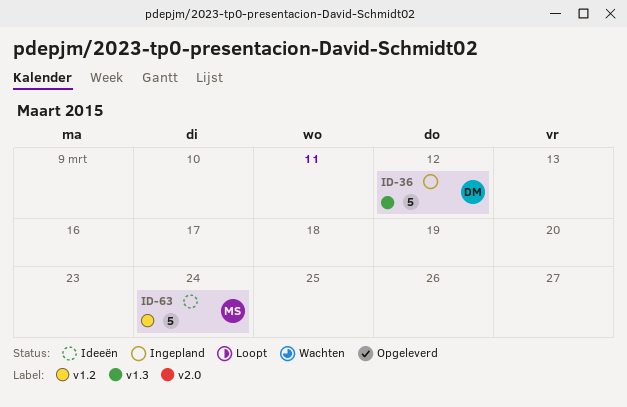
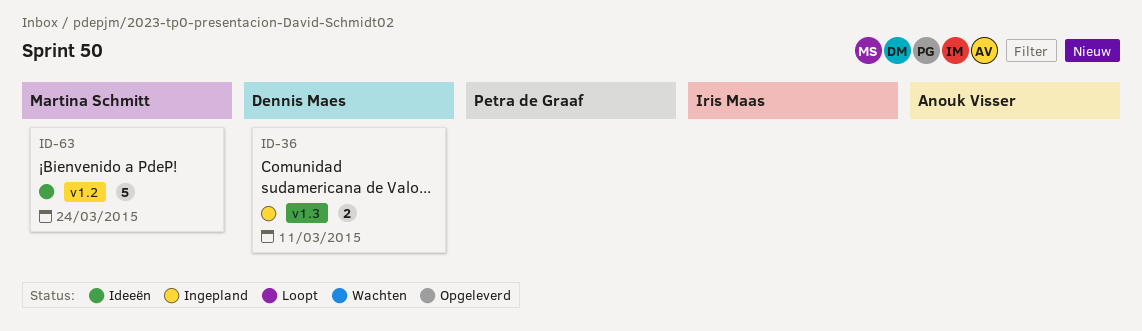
ID-36, estimate: 5 -> 2
ID-36, due: Mar 12 -> Mar 11

